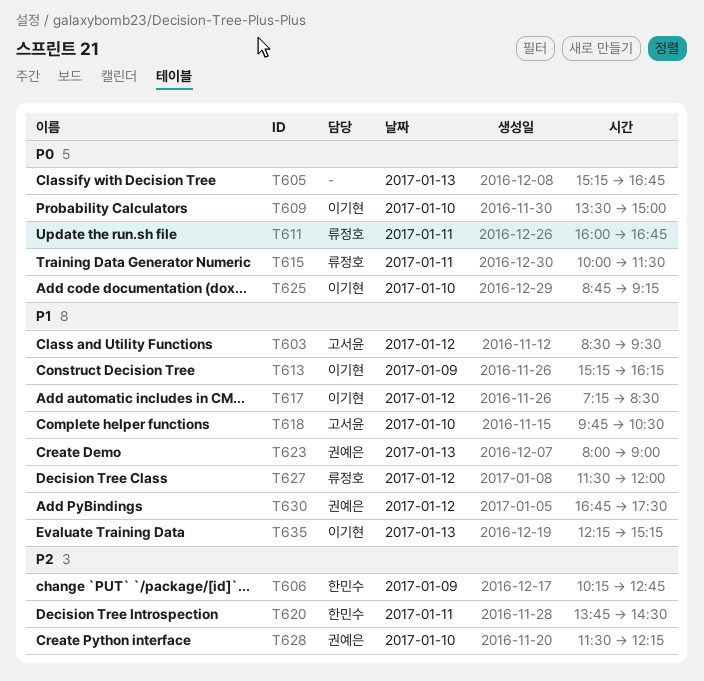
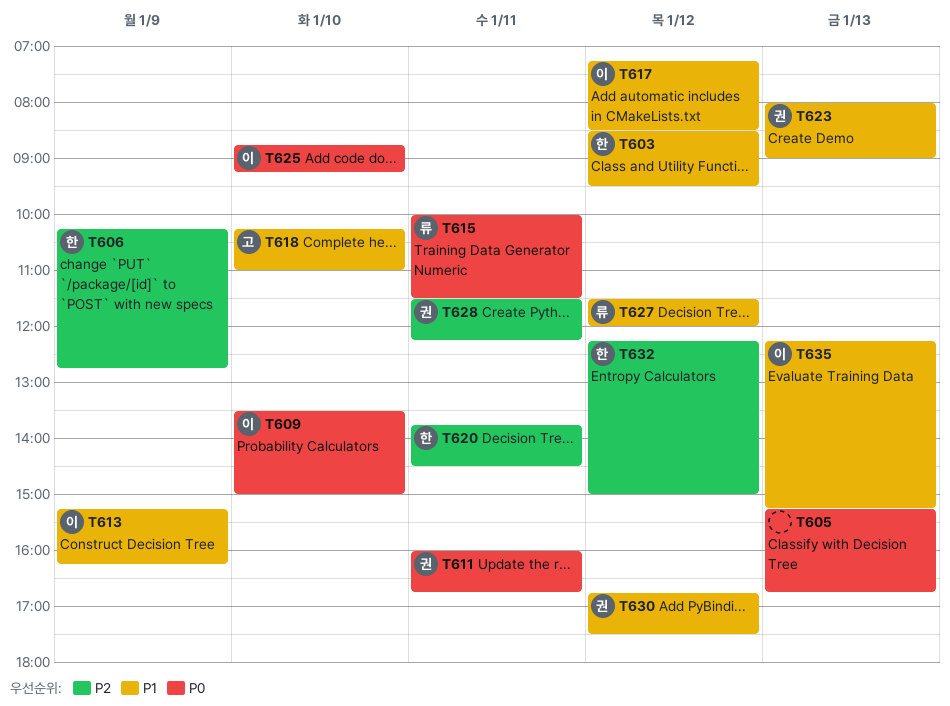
T603, owner: 고서윤 -> 한민수
T611, owner: 류정호 -> 권예은
T618, begins: 09:45 -> 10:15
T618, ends: 10:30 -> 11:00
T628, day: Jan 10 -> Jan 11
T632: none -> present

